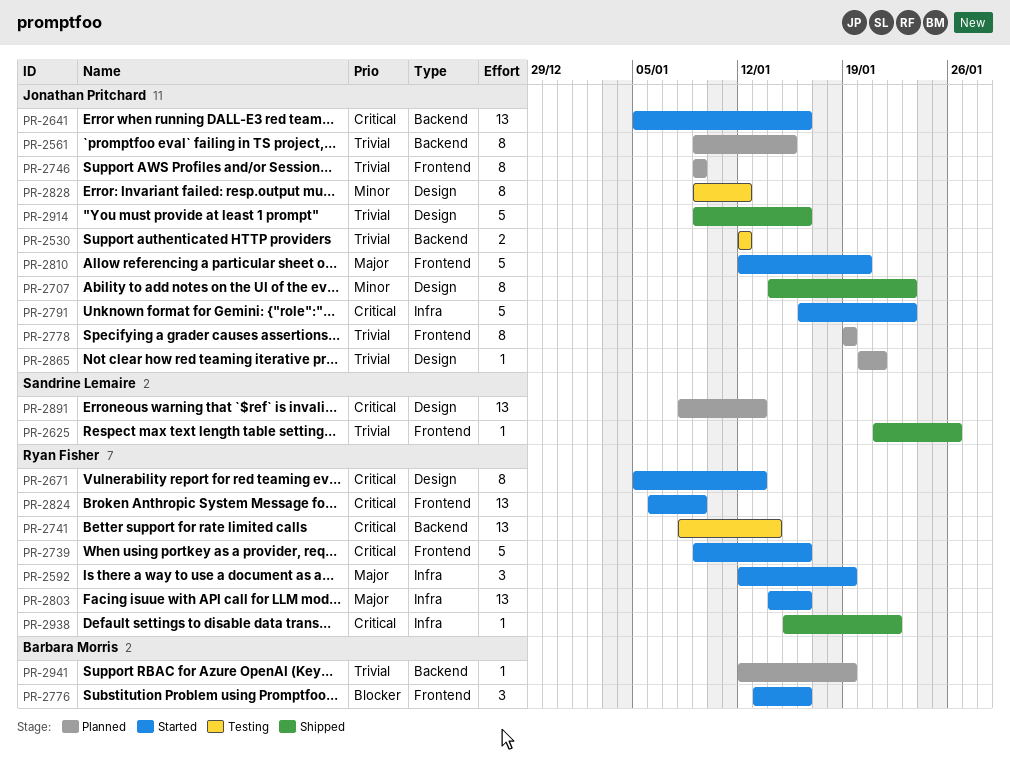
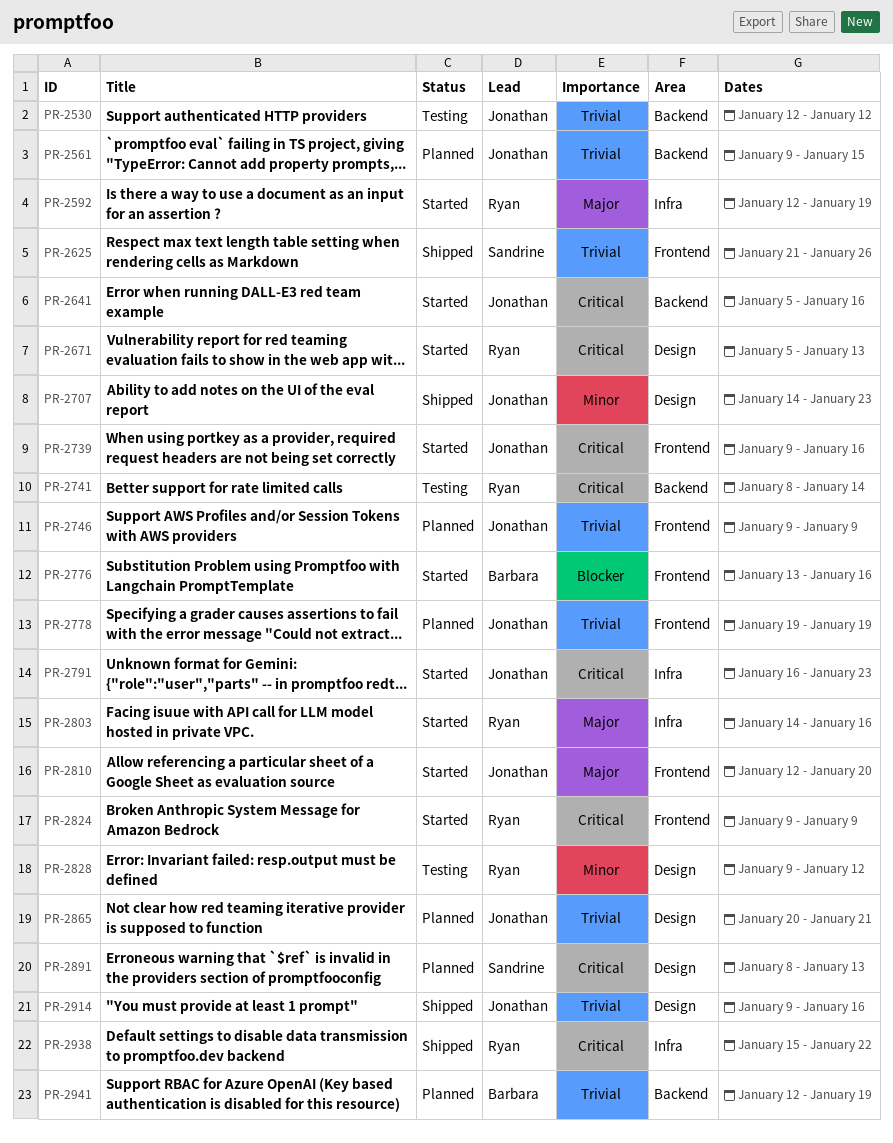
PR-2739, owner: Ryan Fisher -> Jonathan Pritchard
PR-2824, start: Jan 6 -> Jan 9
PR-2828, owner: Jonathan Pritchard -> Ryan Fisher

